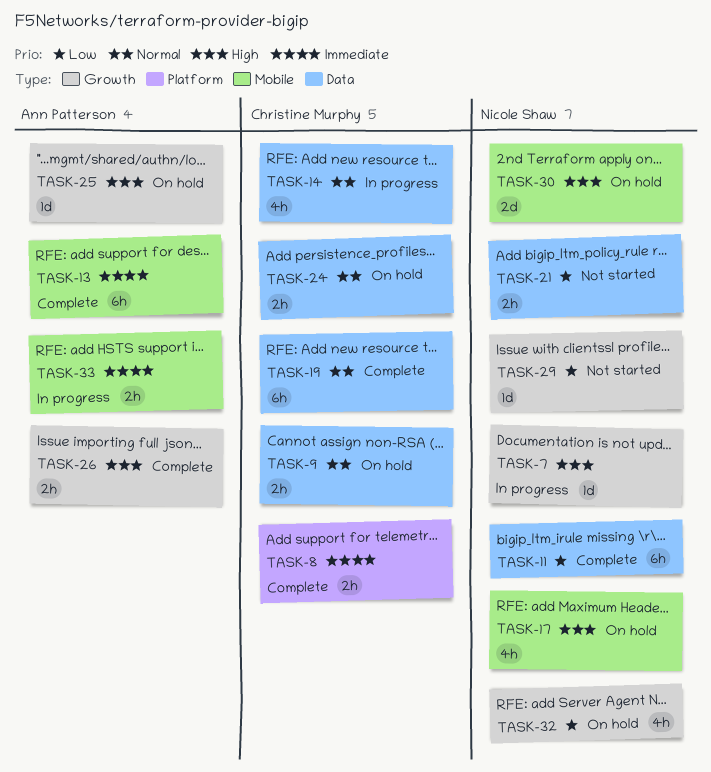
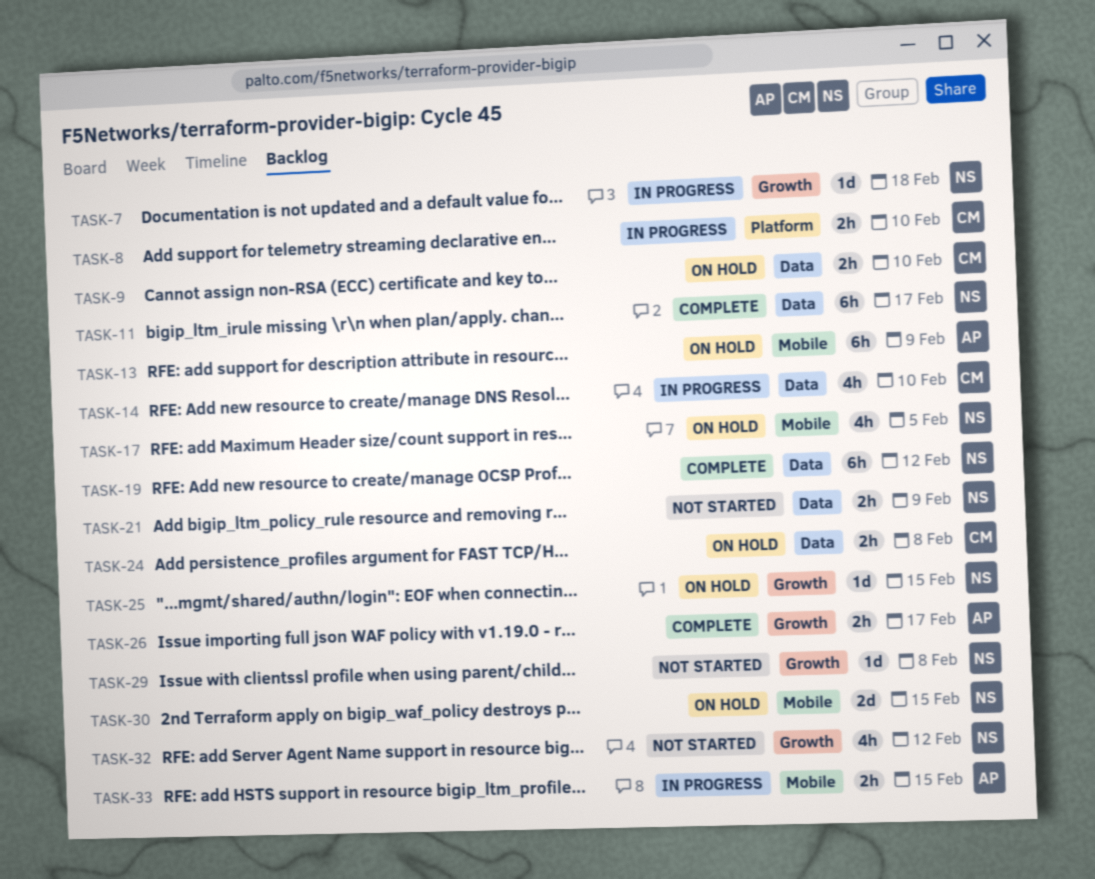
TASK-8, status: Complete -> In progress
TASK-13, status: Complete -> On hold
TASK-19, owner: Christine Murphy -> Nicole Shaw
TASK-25, owner: Ann Patterson -> Nicole Shaw
TASK-32, status: On hold -> Not started

